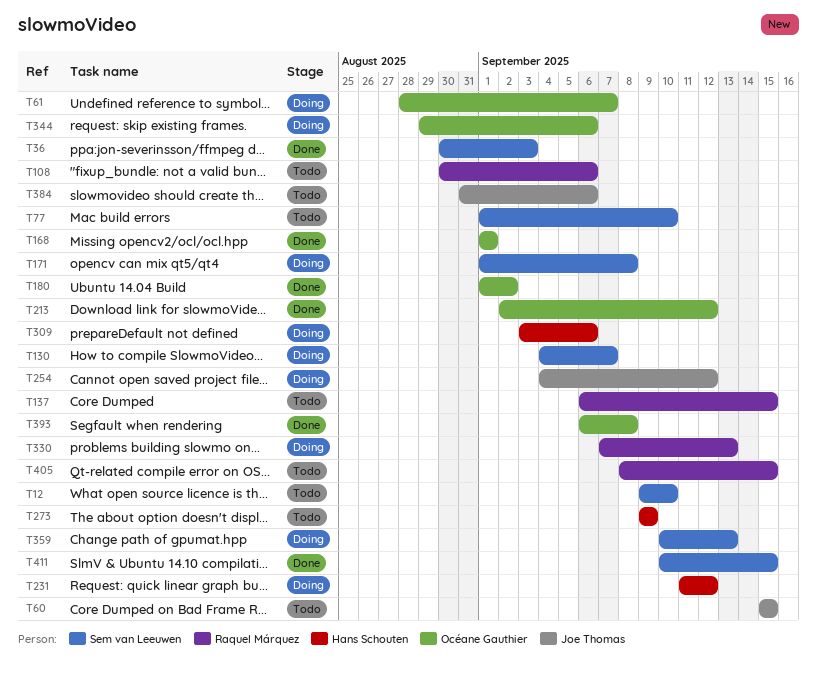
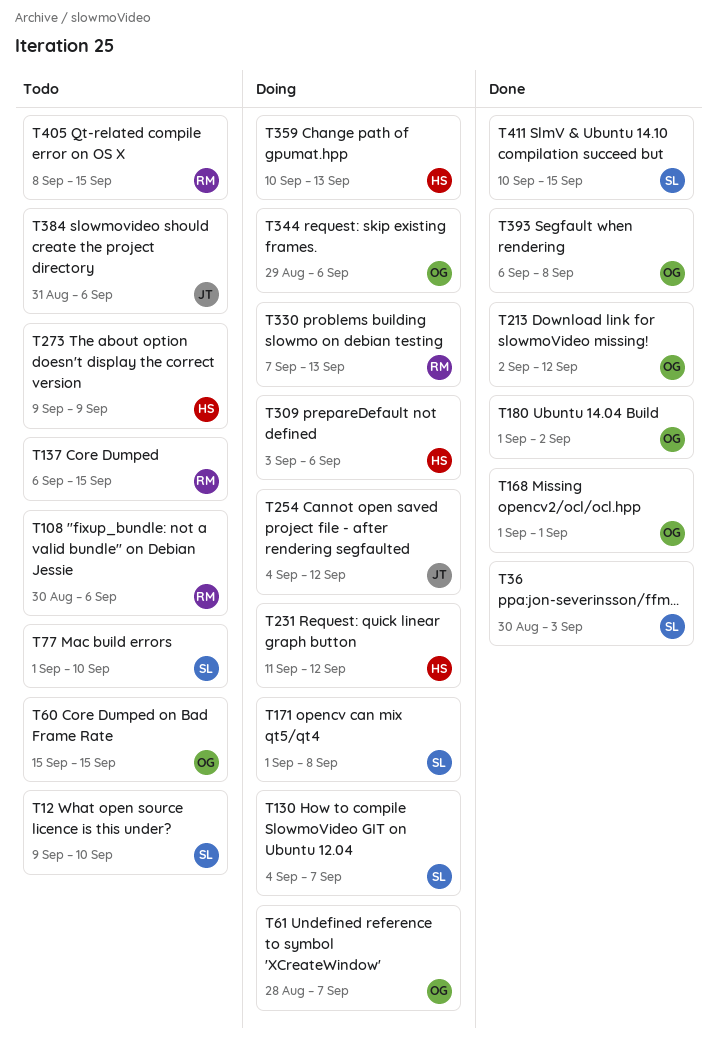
T60, owner: Joe Thomas -> Océane Gauthier
T359, owner: Sem van Leeuwen -> Hans Schouten

